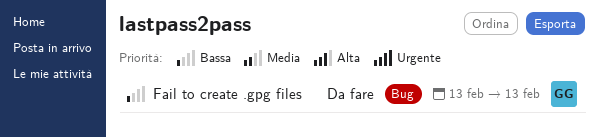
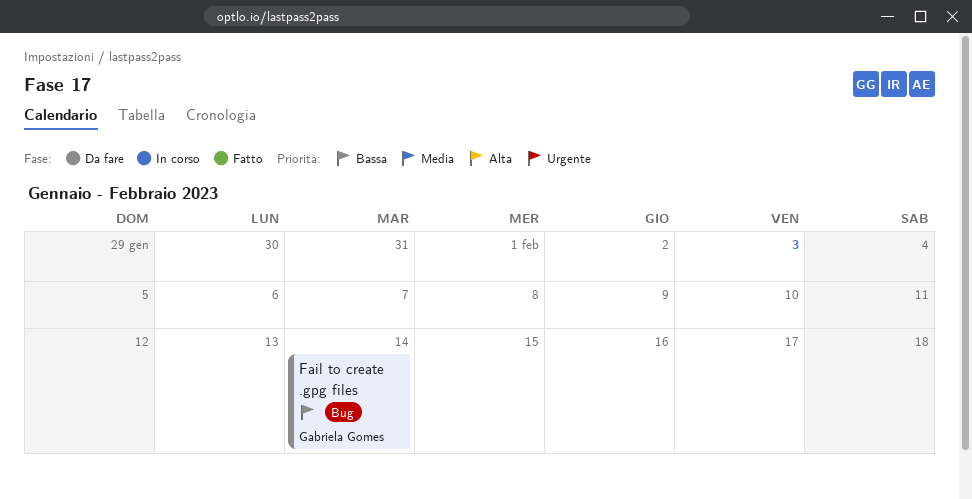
Fail to create .gpg files, due: Feb 13 -> Feb 14

